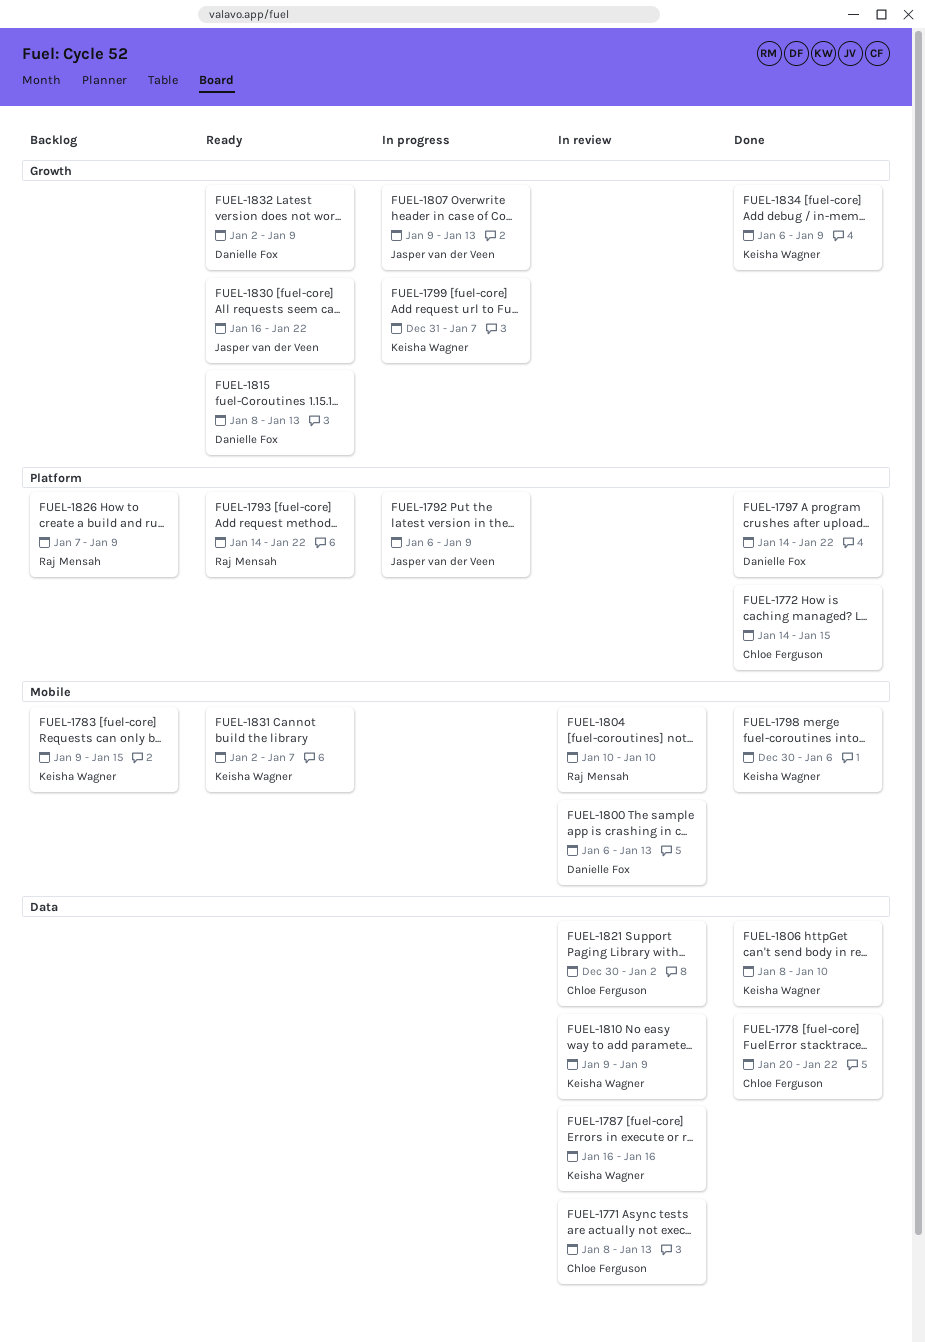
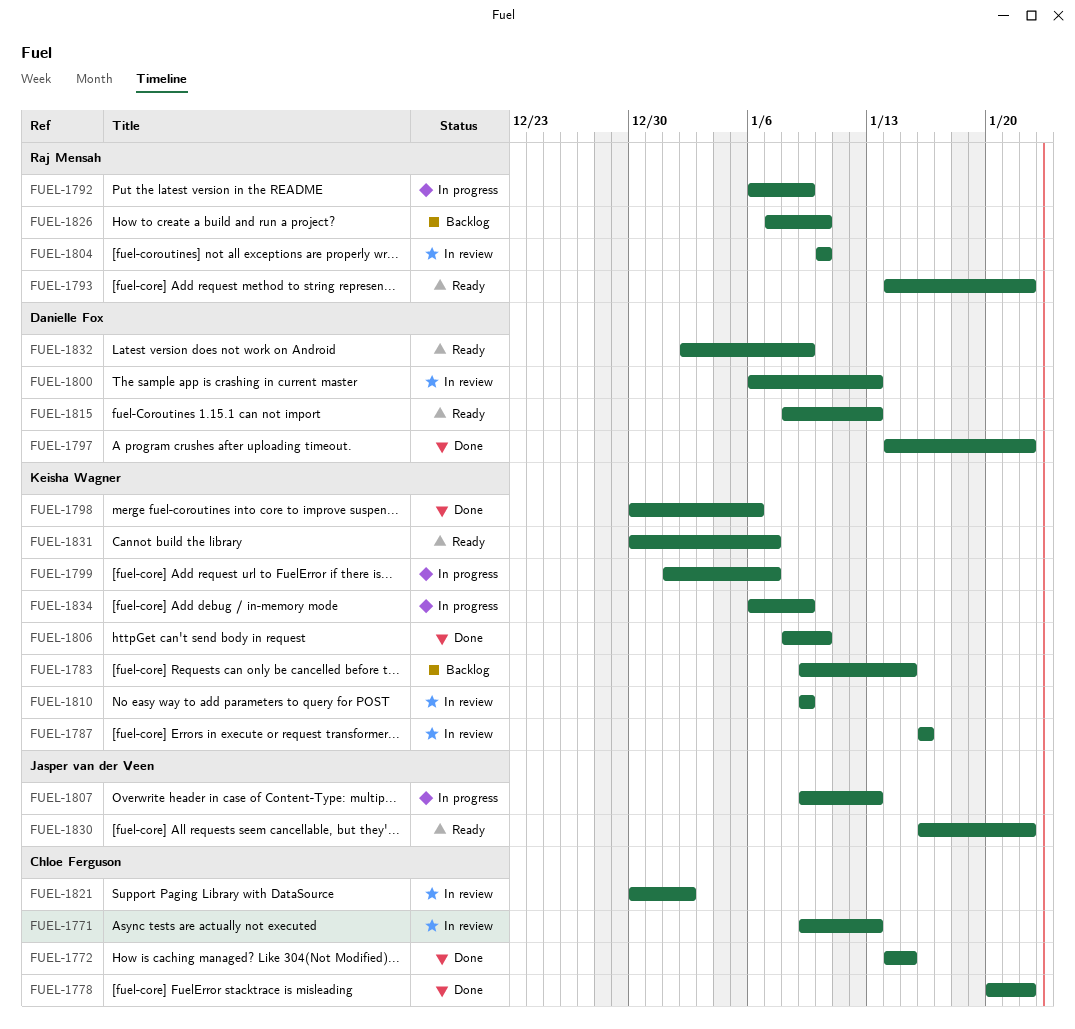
FUEL-1771, start: Jan 8 -> Jan 9
FUEL-1792, owner: Jasper van der Veen -> Raj Mensah
FUEL-1799, start: Dec 31 -> Jan 1
FUEL-1826, due: Jan 9 -> Jan 10
FUEL-1831, start: Jan 2 -> Dec 30
FUEL-1834, status: Done -> In progress

